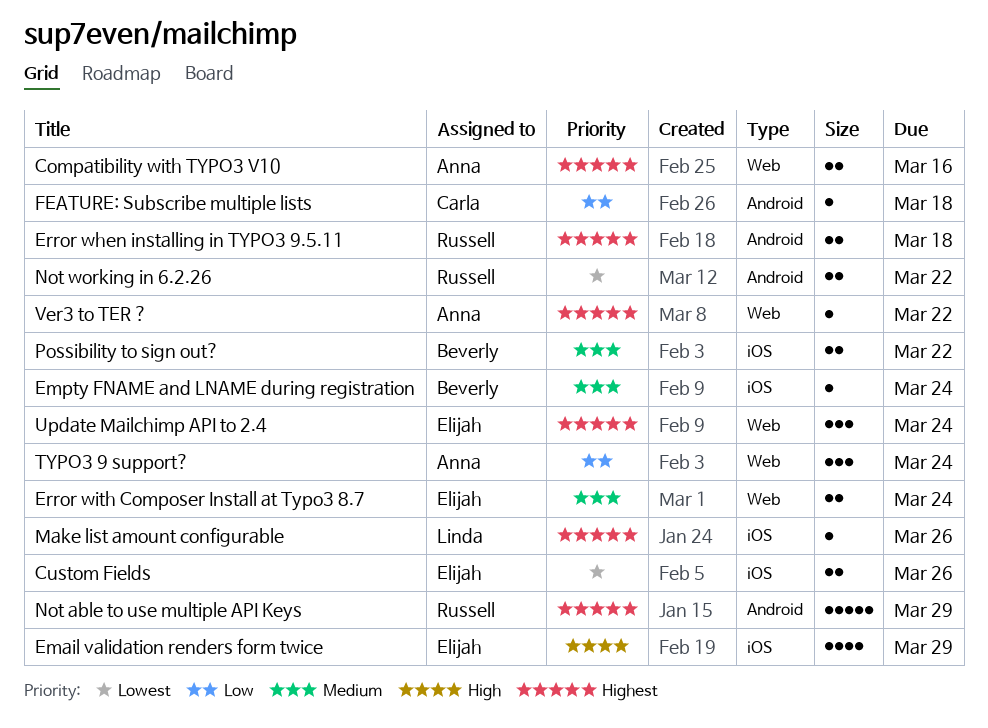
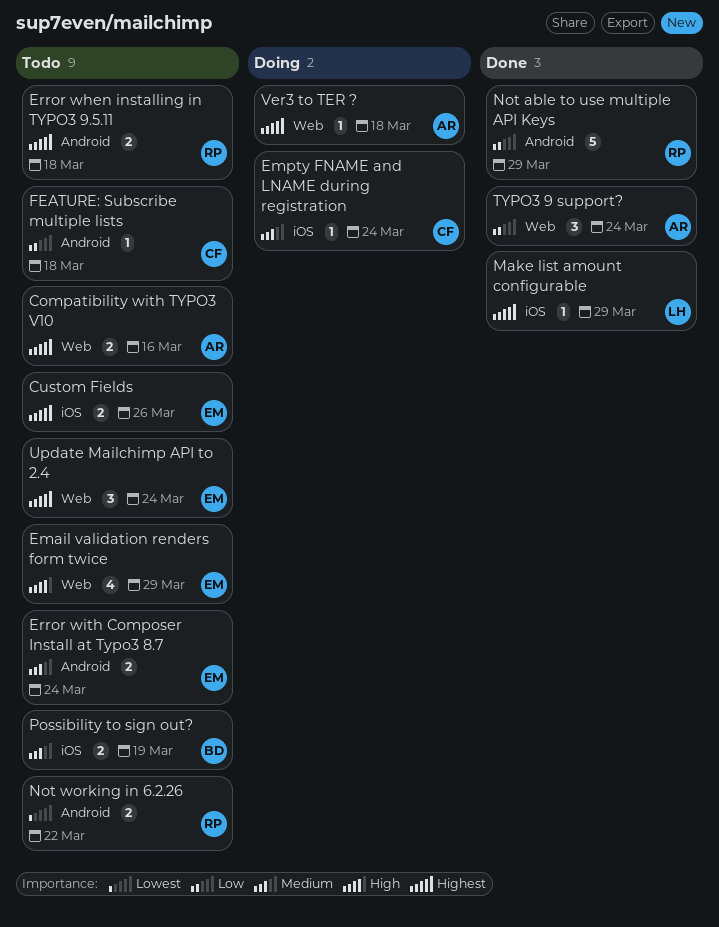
Custom Fields, priority: Lowest -> Highest
Email validation renders form twice, label: iOS -> Web
Empty FNAME and LNAME during registration, owner: Beverly -> Carla
Error with Composer Install at Typo3 8.7, label: Web -> Android
Make list amount configurable, due: Mar 26 -> Mar 29
Not able to use multiple API Keys, priority: Highest -> Low
Possibility to sign out?, due: Mar 22 -> Mar 19
Ver3 to TER ?, due: Mar 22 -> Mar 18

